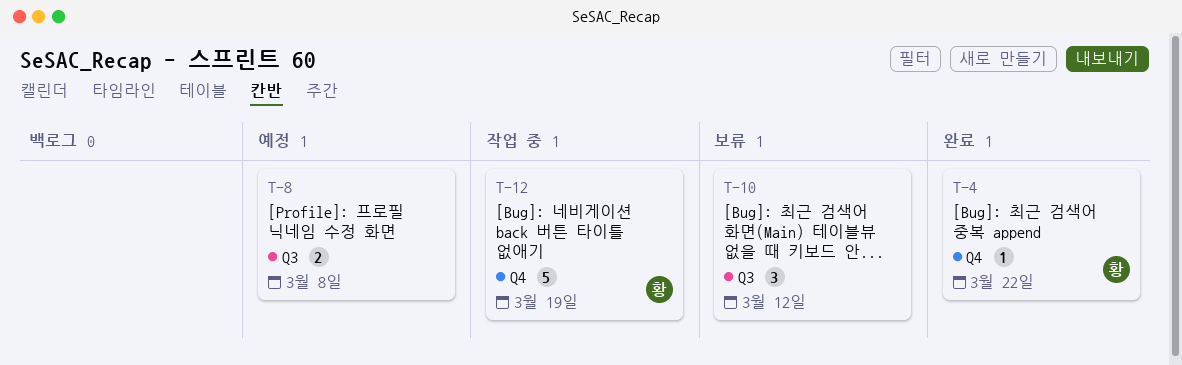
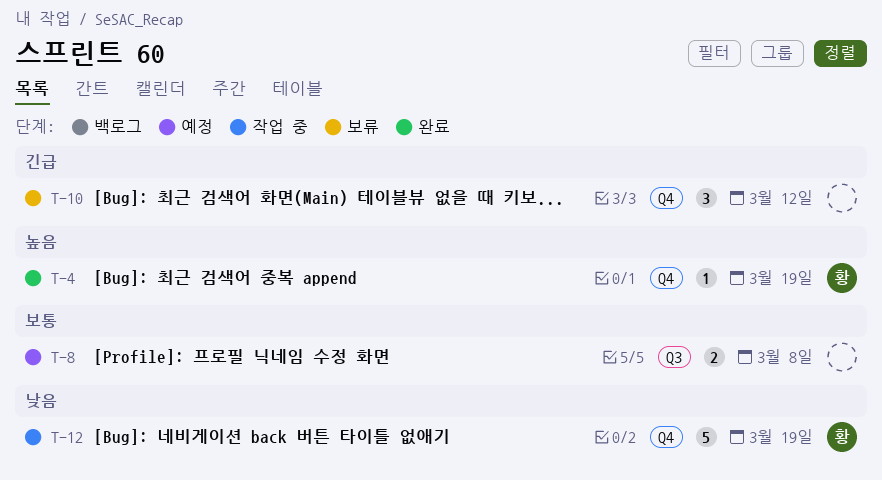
T-4, due: Mar 22 -> Mar 19
T-10, label: Q3 -> Q4

